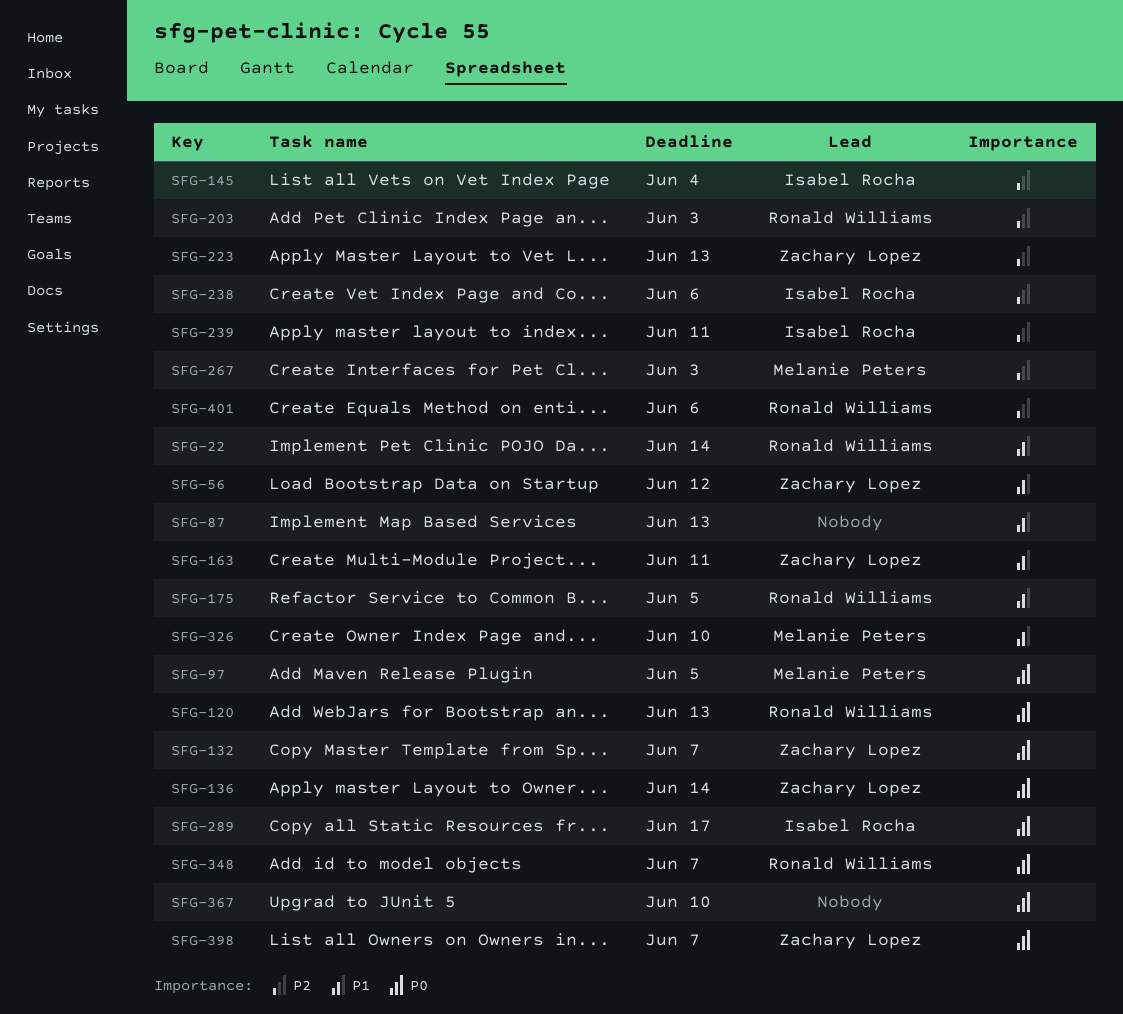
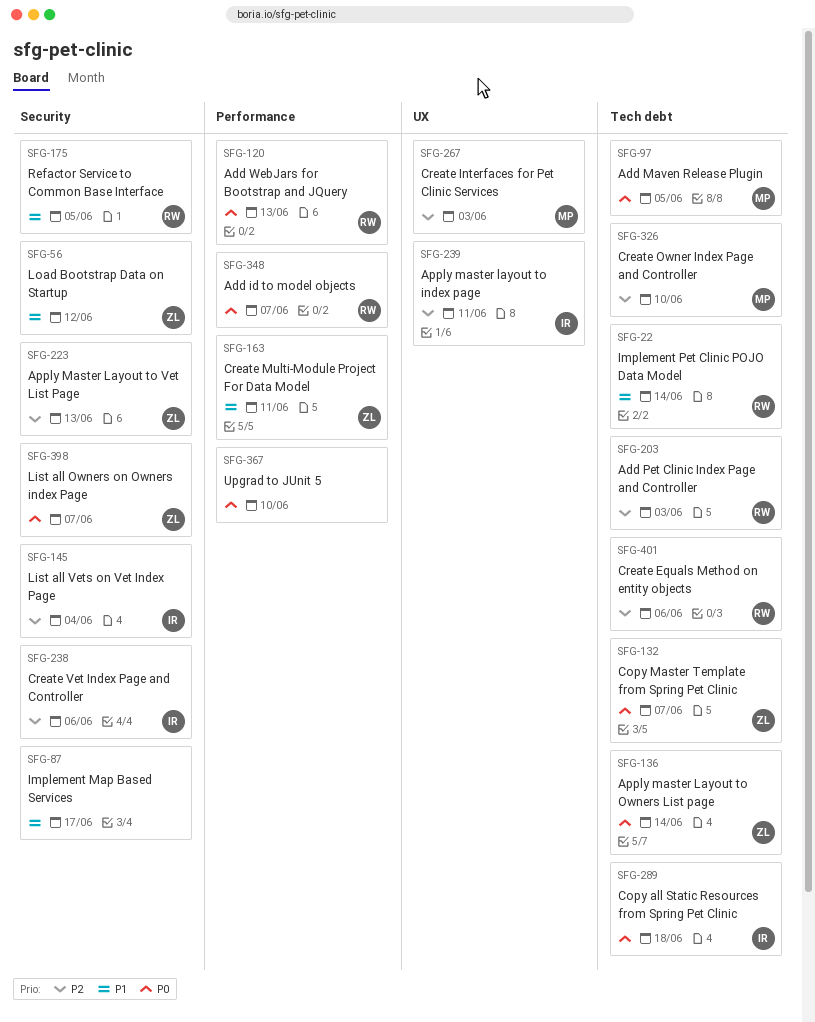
SFG-87, due: Jun 13 -> Jun 17
SFG-289, due: Jun 17 -> Jun 18
SFG-326, priority: P1 -> P2

